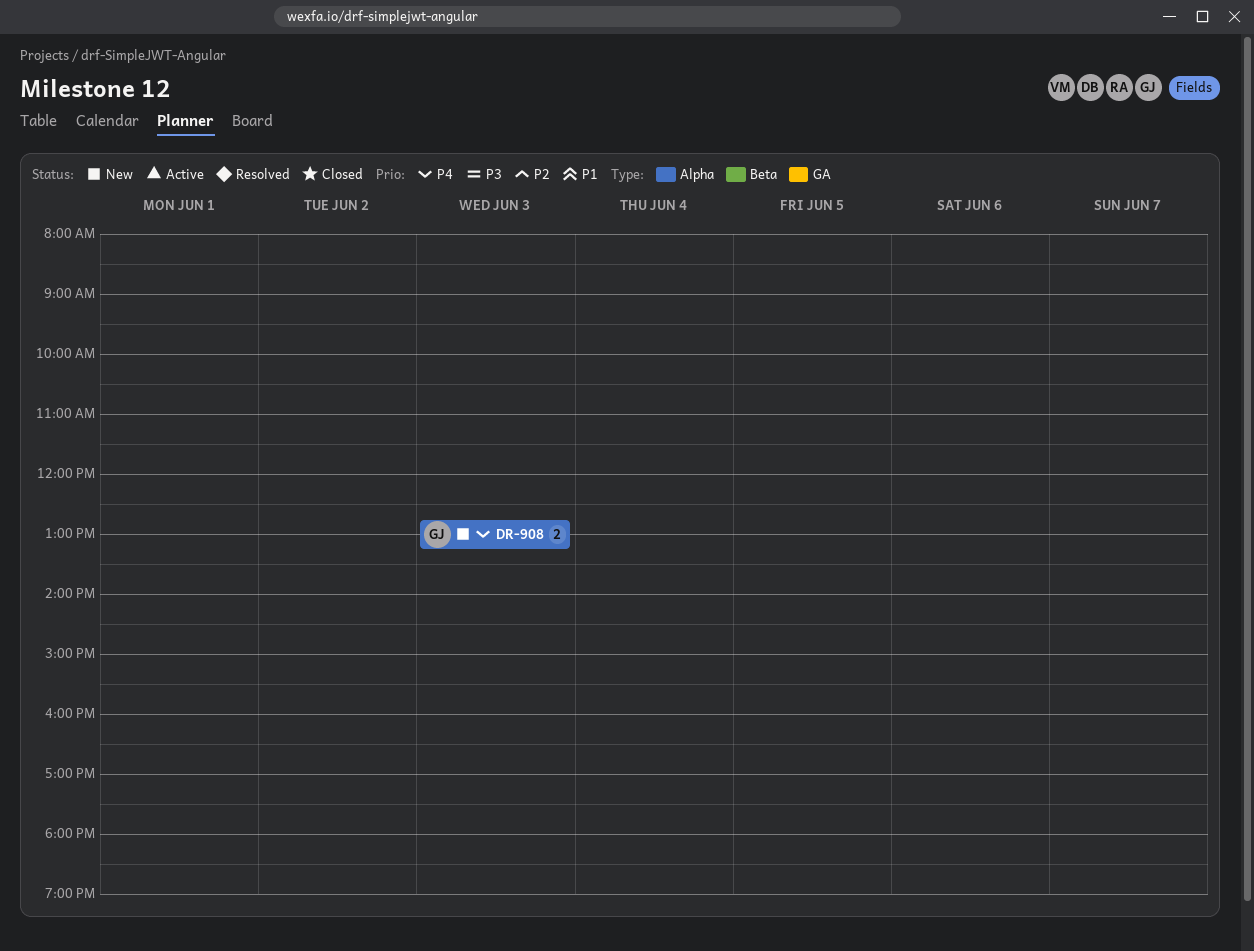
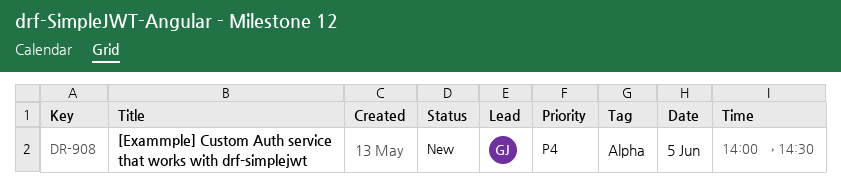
DR-908, day: Jun 3 -> Jun 5
DR-908, begins: 12:45 -> 14:00
DR-908, ends: 13:15 -> 14:30

